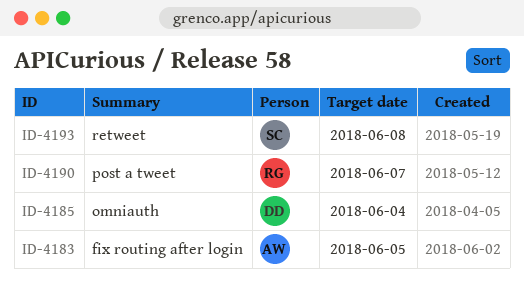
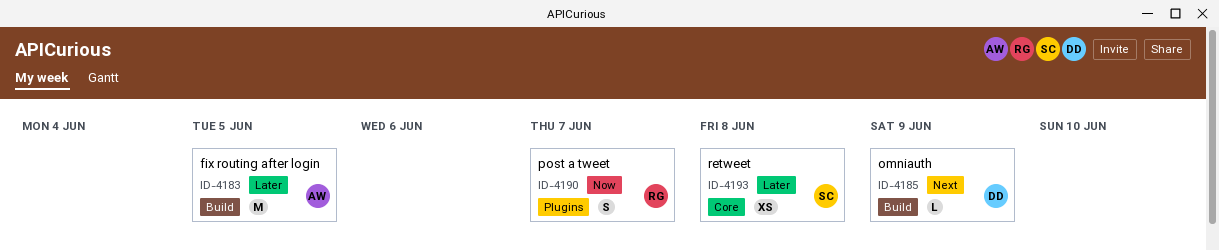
ID-4185, due: Jun 4 -> Jun 9

